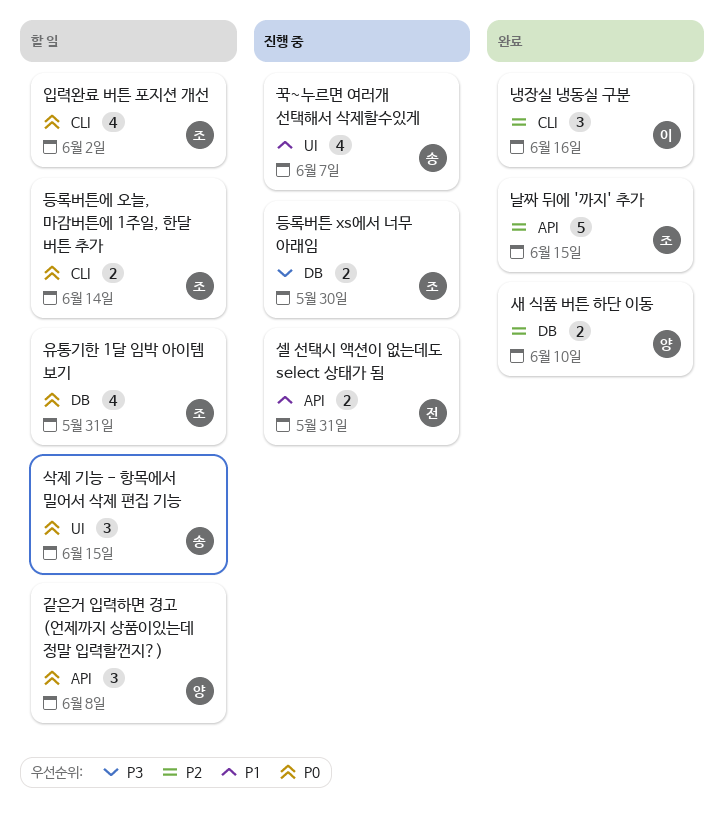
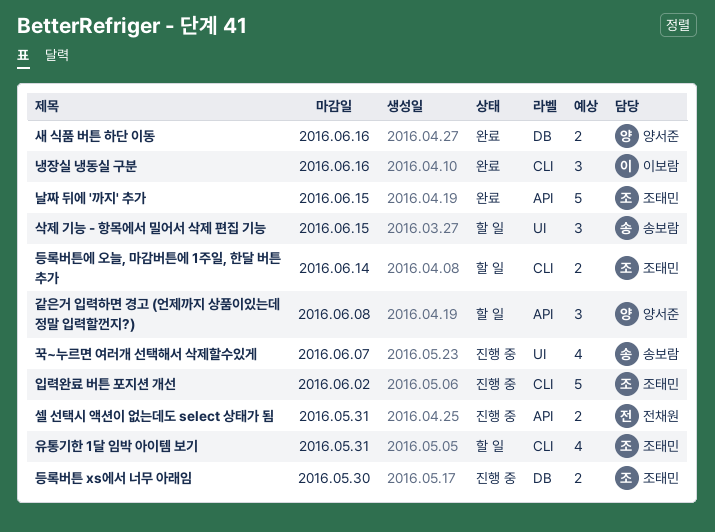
새 식품 버튼 하단 이동, due: Jun 10 -> Jun 16
유통기한 1달 임박 아이템 보기, label: DB -> CLI
입력완료 버튼 포지션 개선, status: 할 일 -> 진행 중
입력완료 버튼 포지션 개선, estimate: 4 -> 5

